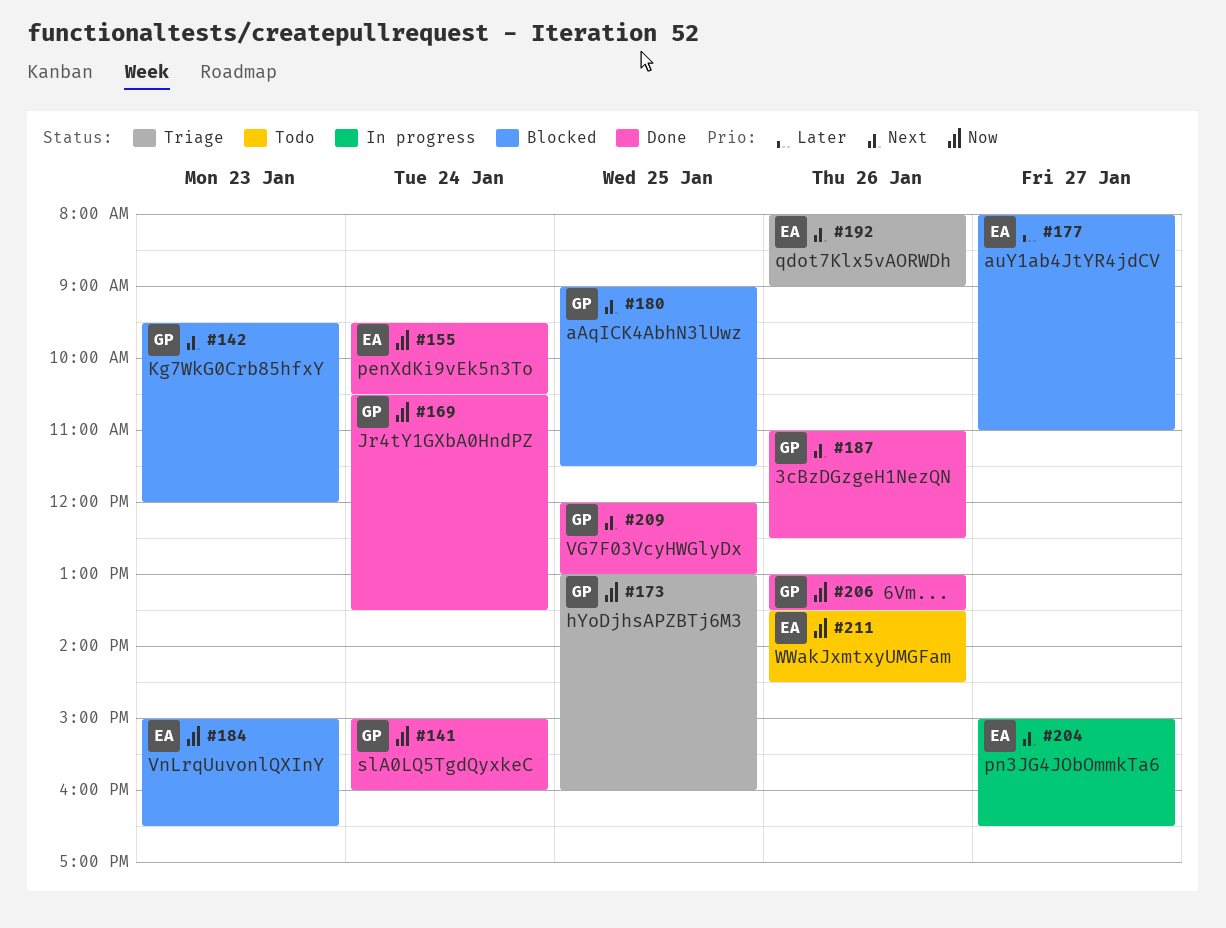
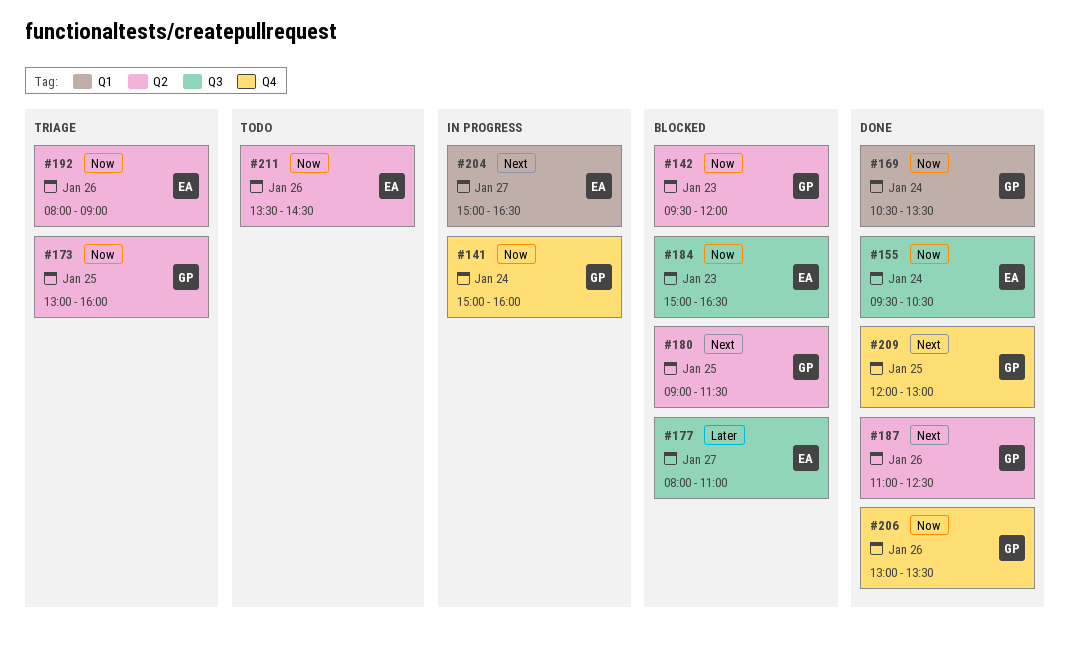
#141, status: Done -> In progress
#142, priority: Next -> Now
#192, priority: Next -> Now

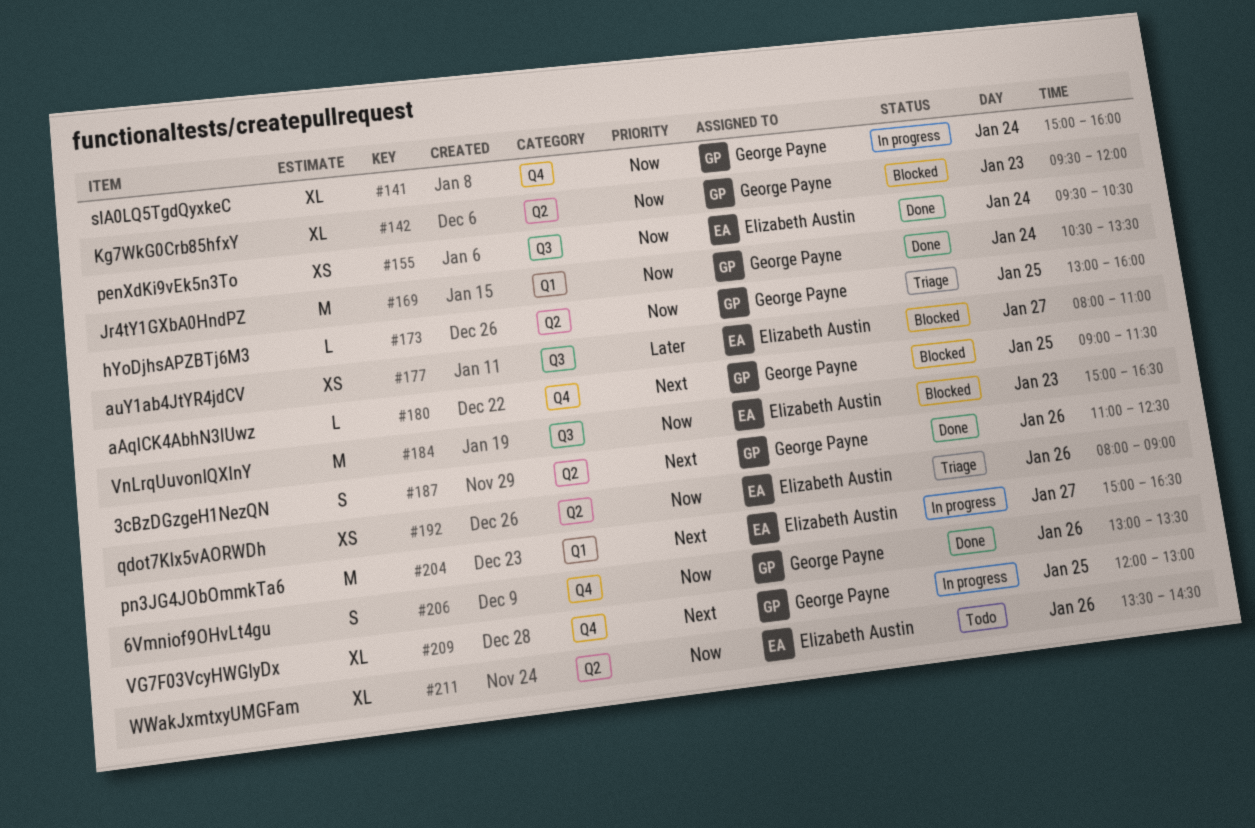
#180, label: Q2 -> Q4
#209, status: Done -> In progress

